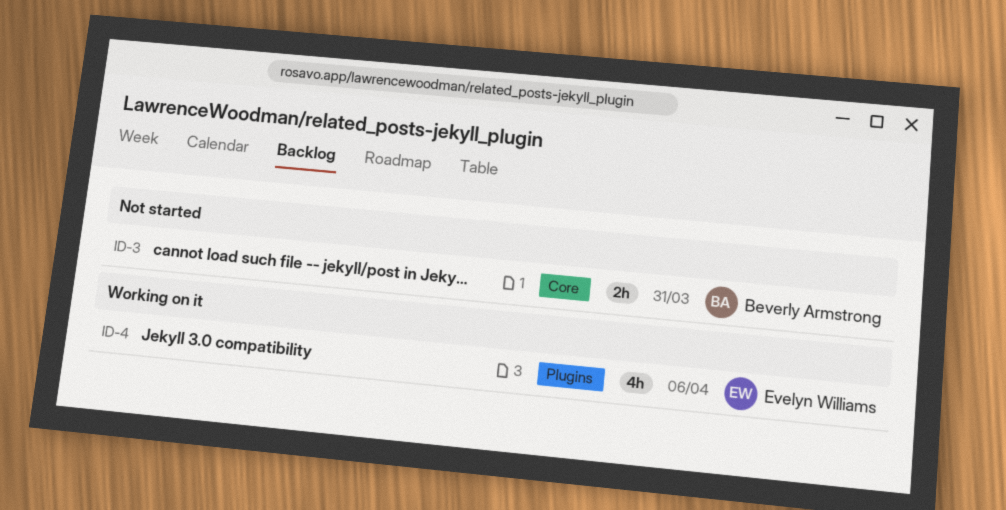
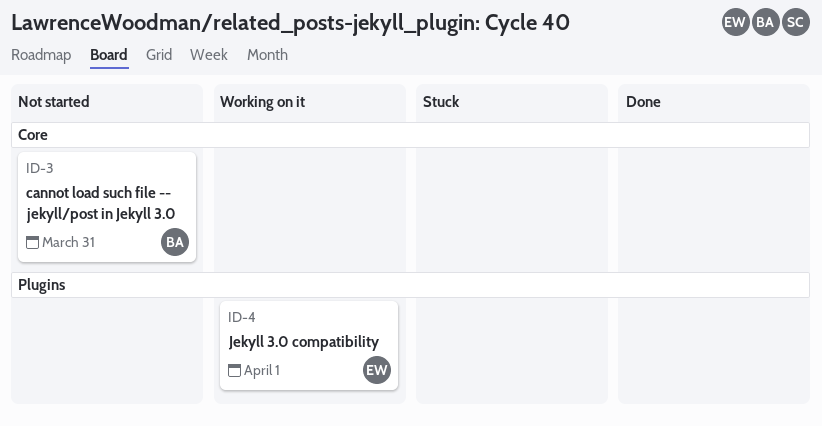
ID-4, due: Apr 6 -> Apr 1

